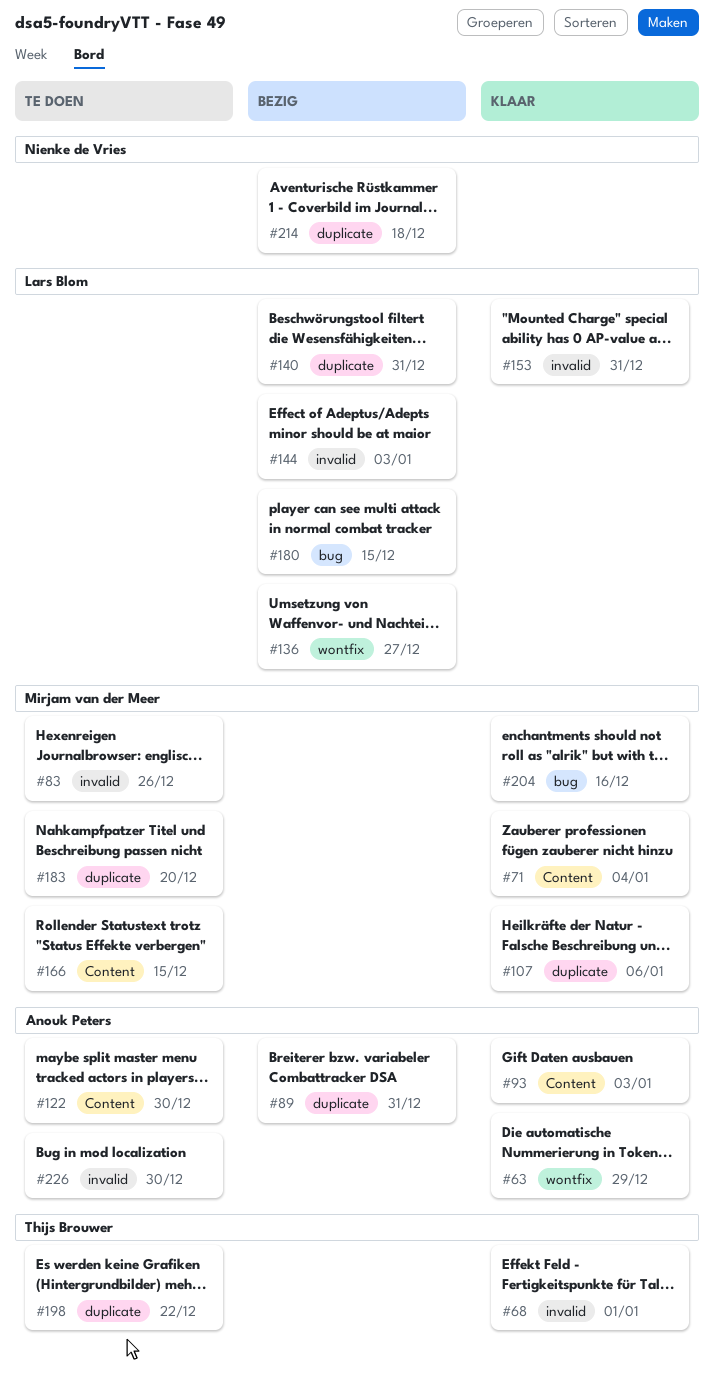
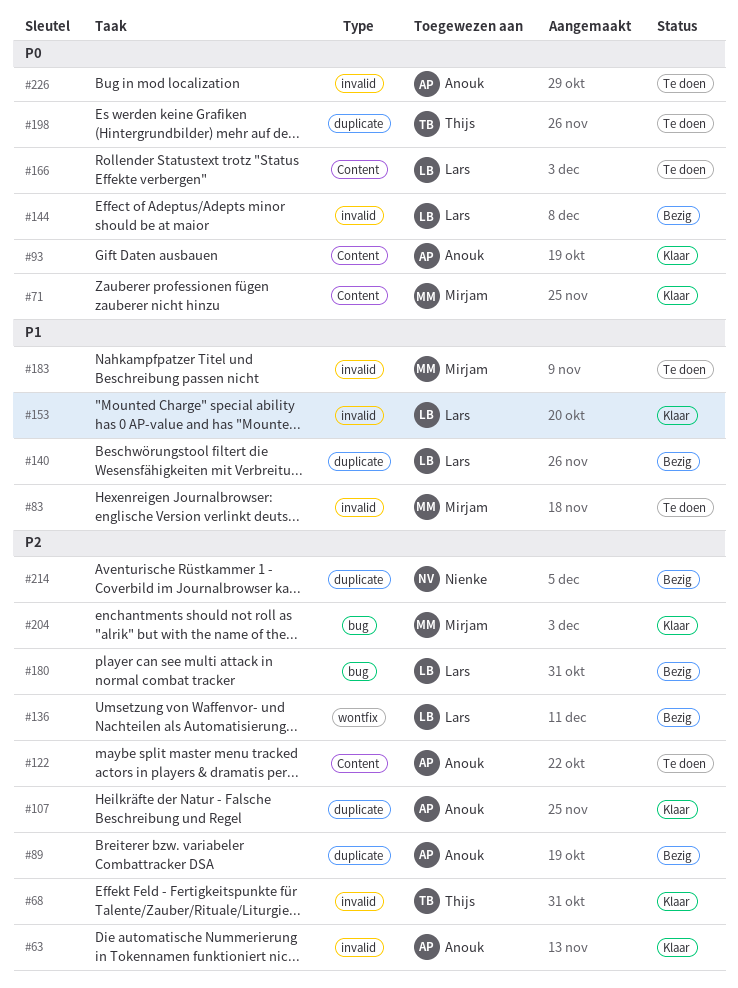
#63, label: wontfix -> invalid
#107, owner: Mirjam van der Meer -> Anouk Peters
#166, owner: Mirjam van der Meer -> Lars Blom
#183, label: duplicate -> invalid

